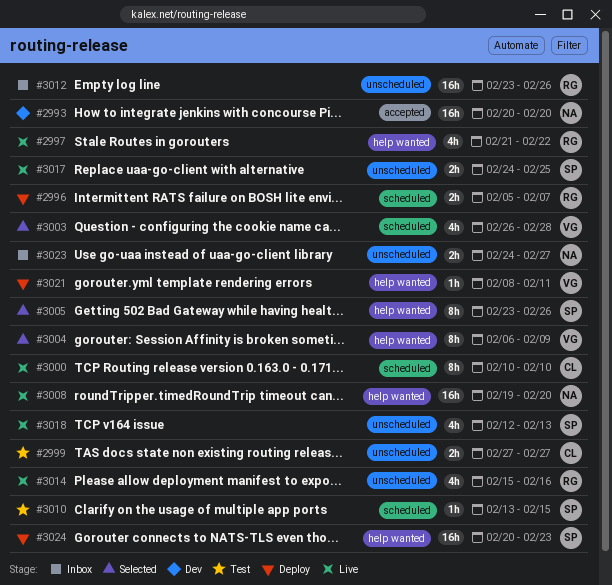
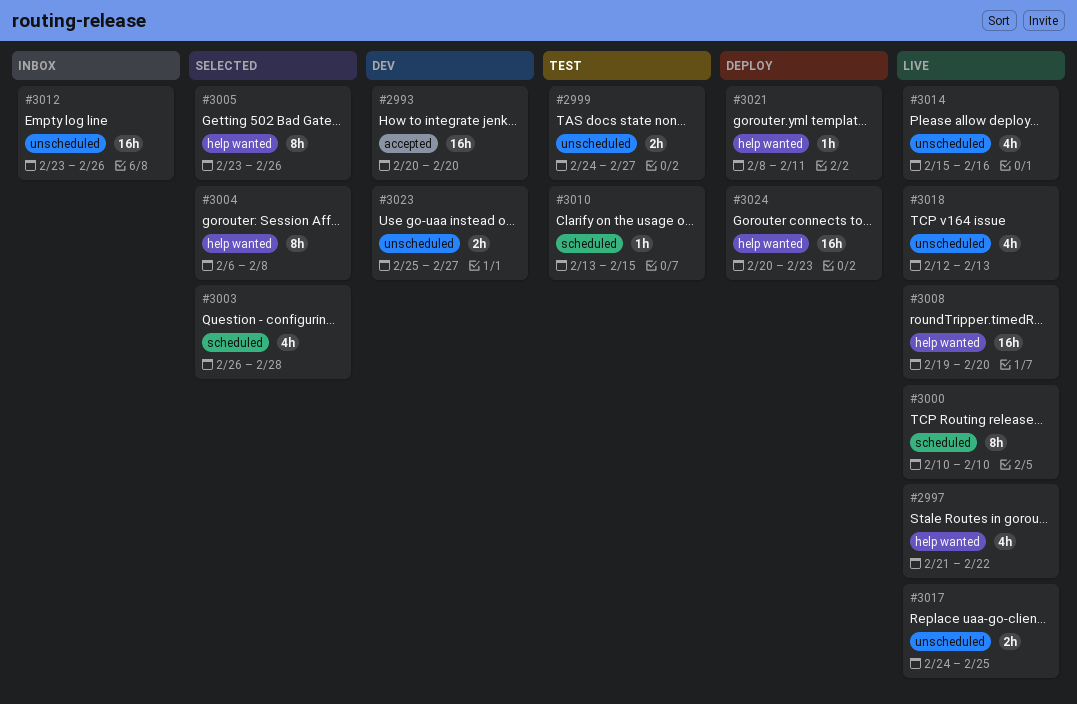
#2996: present -> none
#2999, start: Feb 27 -> Feb 24
#3004, due: Feb 9 -> Feb 8
#3023, status: Inbox -> Dev
#3023, start: Feb 24 -> Feb 25

